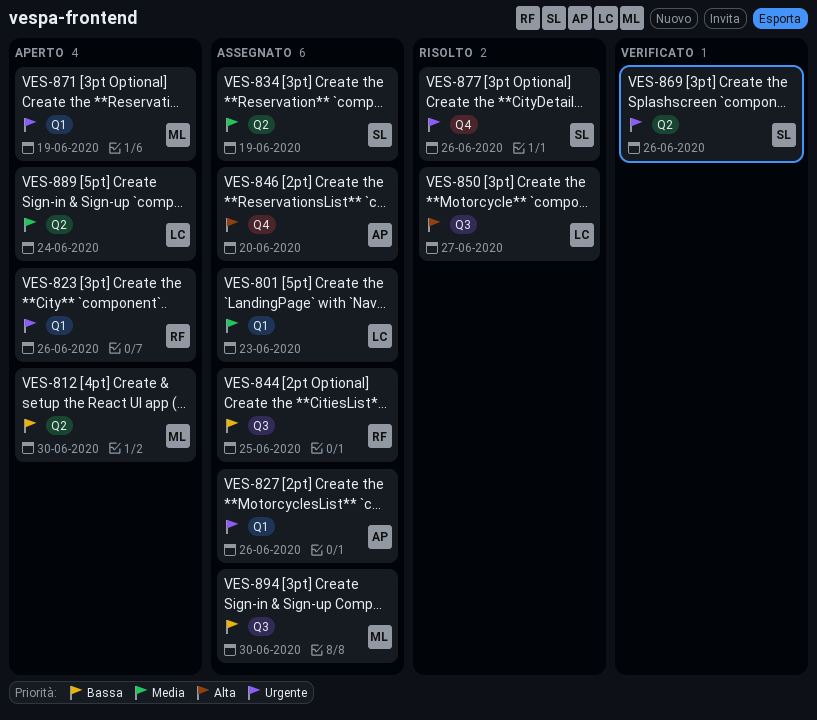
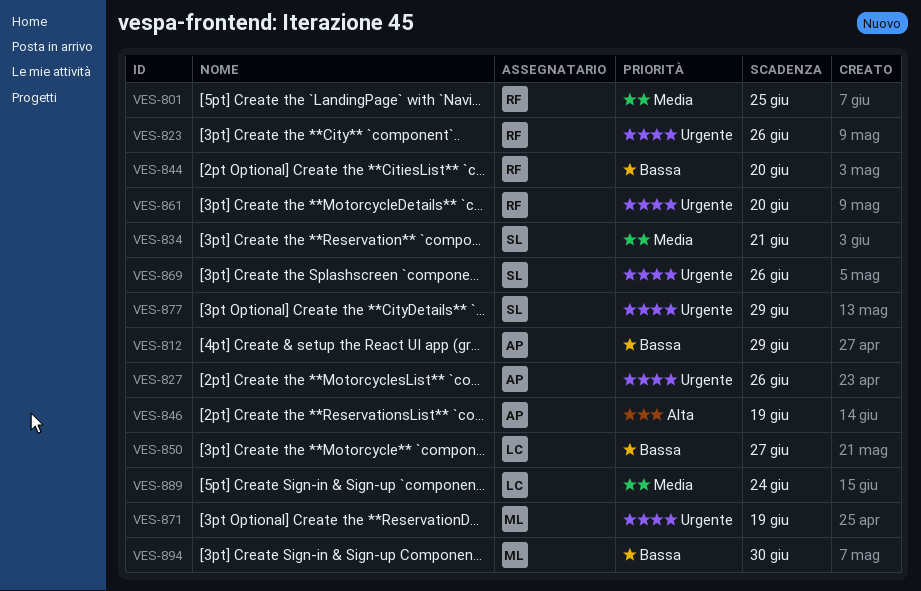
VES-801, owner: LC -> RF
VES-801, due: Jun 23 -> Jun 25
VES-812, owner: ML -> AP
VES-812, due: Jun 30 -> Jun 29
VES-834, due: Jun 19 -> Jun 21
VES-844, due: Jun 25 -> Jun 20
VES-846, due: Jun 20 -> Jun 19
VES-850, priority: Alta -> Bassa
VES-861: none -> present
VES-877, due: Jun 26 -> Jun 29

